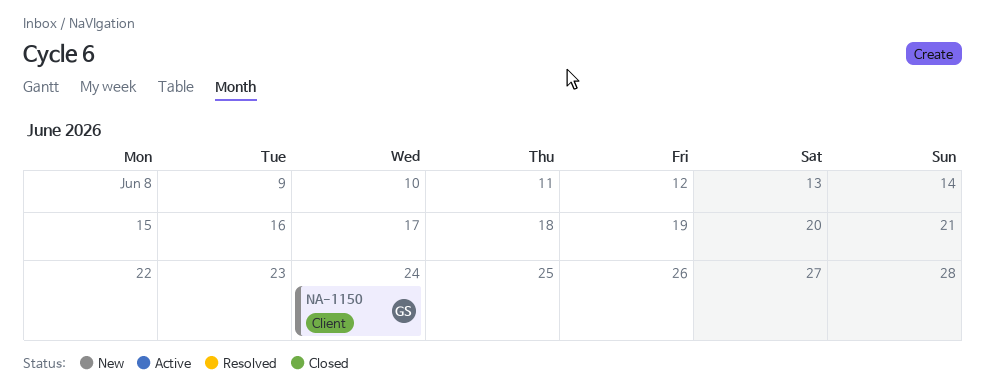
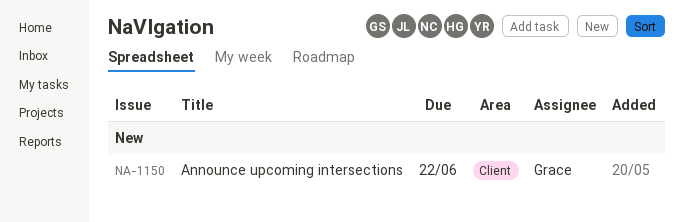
NA-1150, due: Jun 24 -> Jun 22

